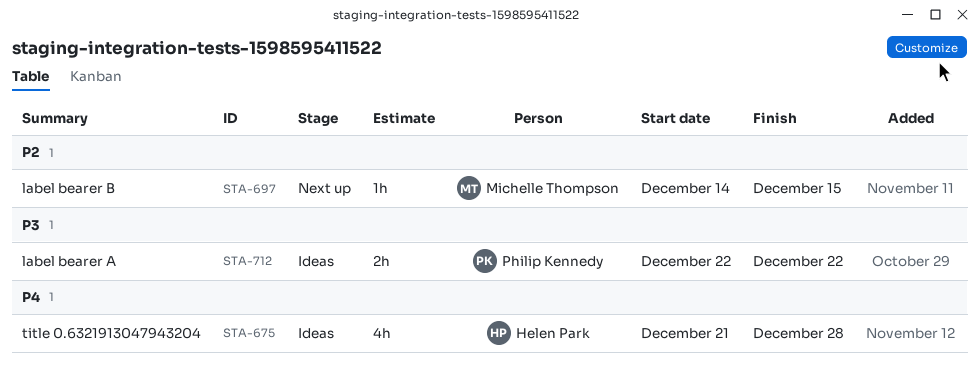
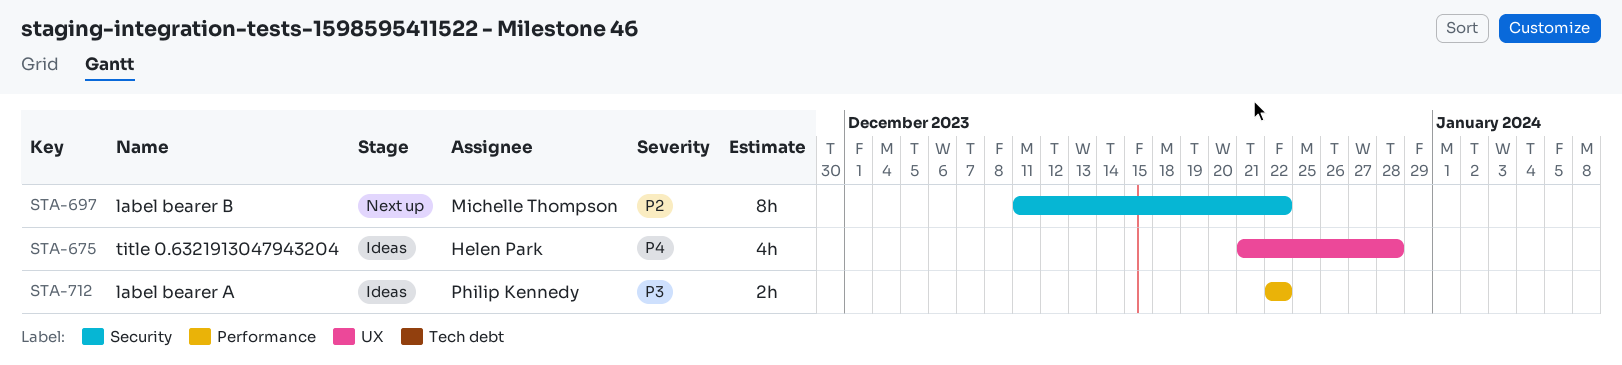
STA-697, estimate: 1h -> 8h
STA-697, start: Dec 14 -> Dec 11
STA-697, due: Dec 15 -> Dec 22

